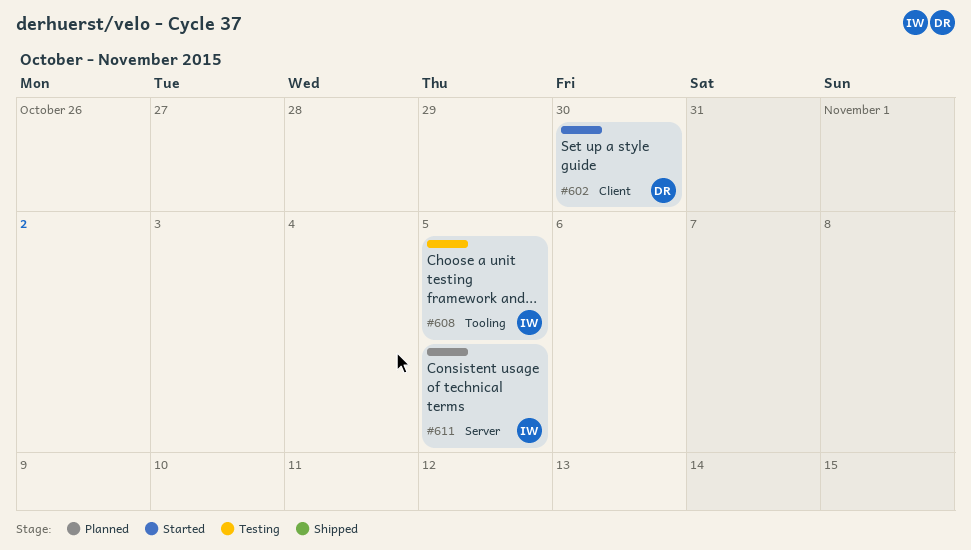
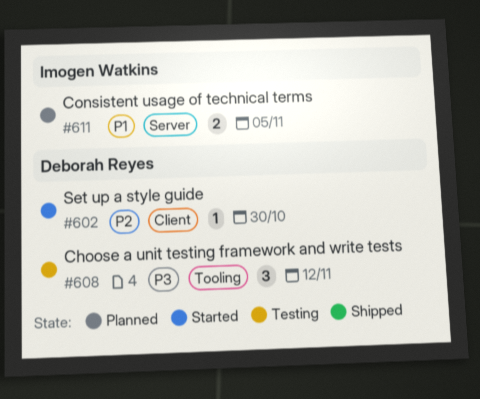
#608, owner: Imogen Watkins -> Deborah Reyes
#608, due: Nov 5 -> Nov 12

